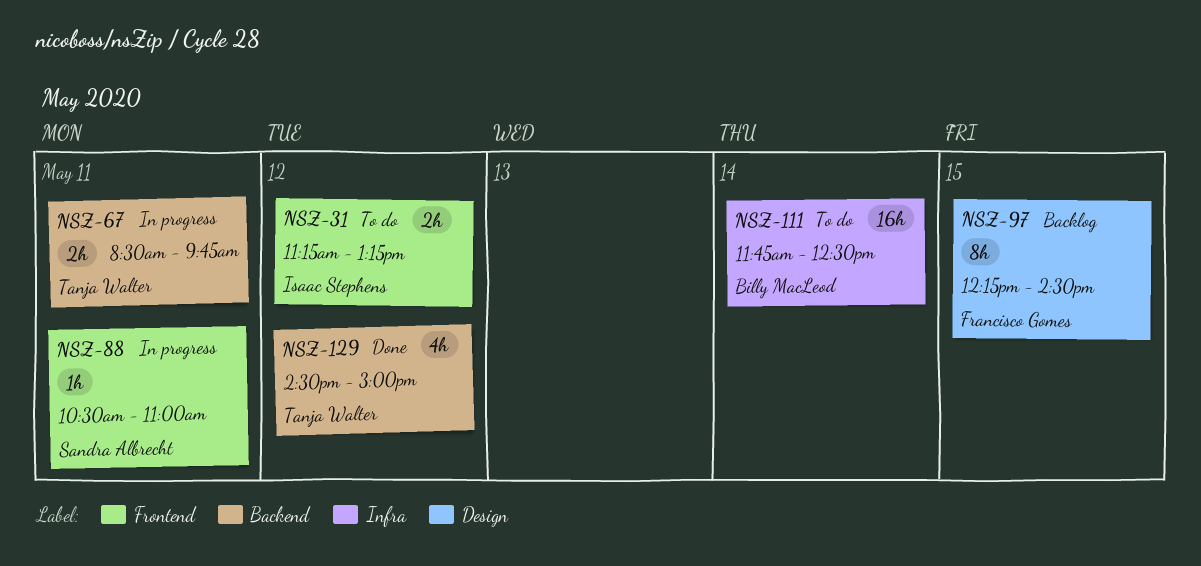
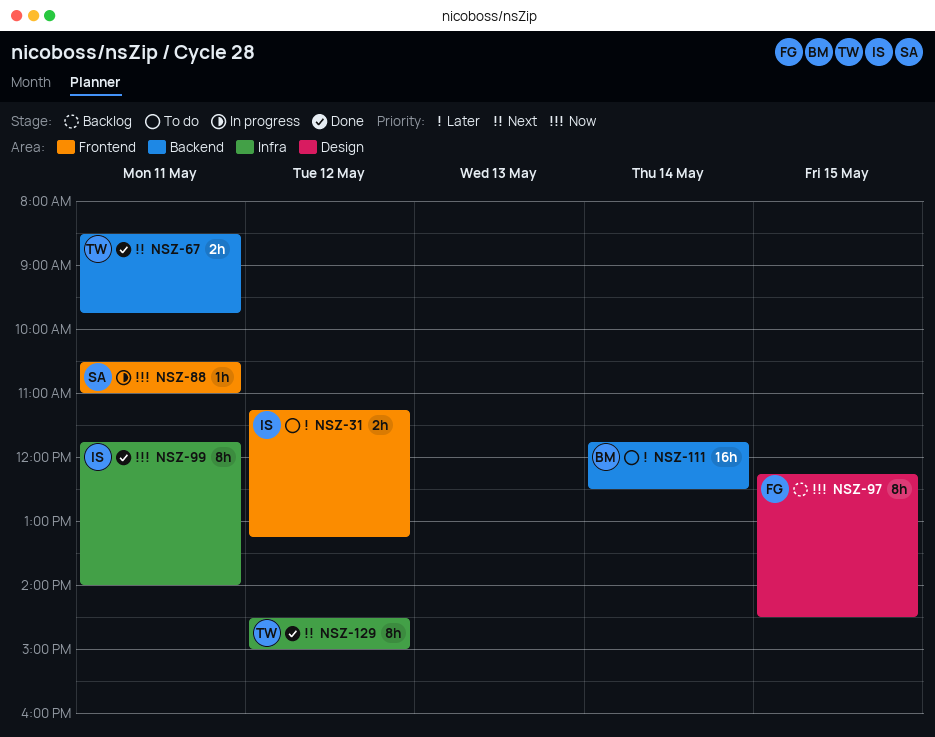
NSZ-67, status: In progress -> Done
NSZ-99: none -> present
NSZ-111, label: Infra -> Backend
NSZ-129, label: Backend -> Infra
NSZ-129, estimate: 4h -> 8h

